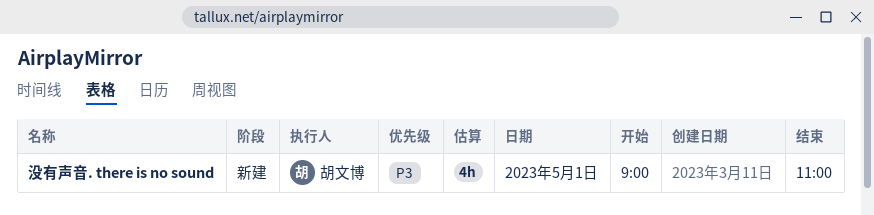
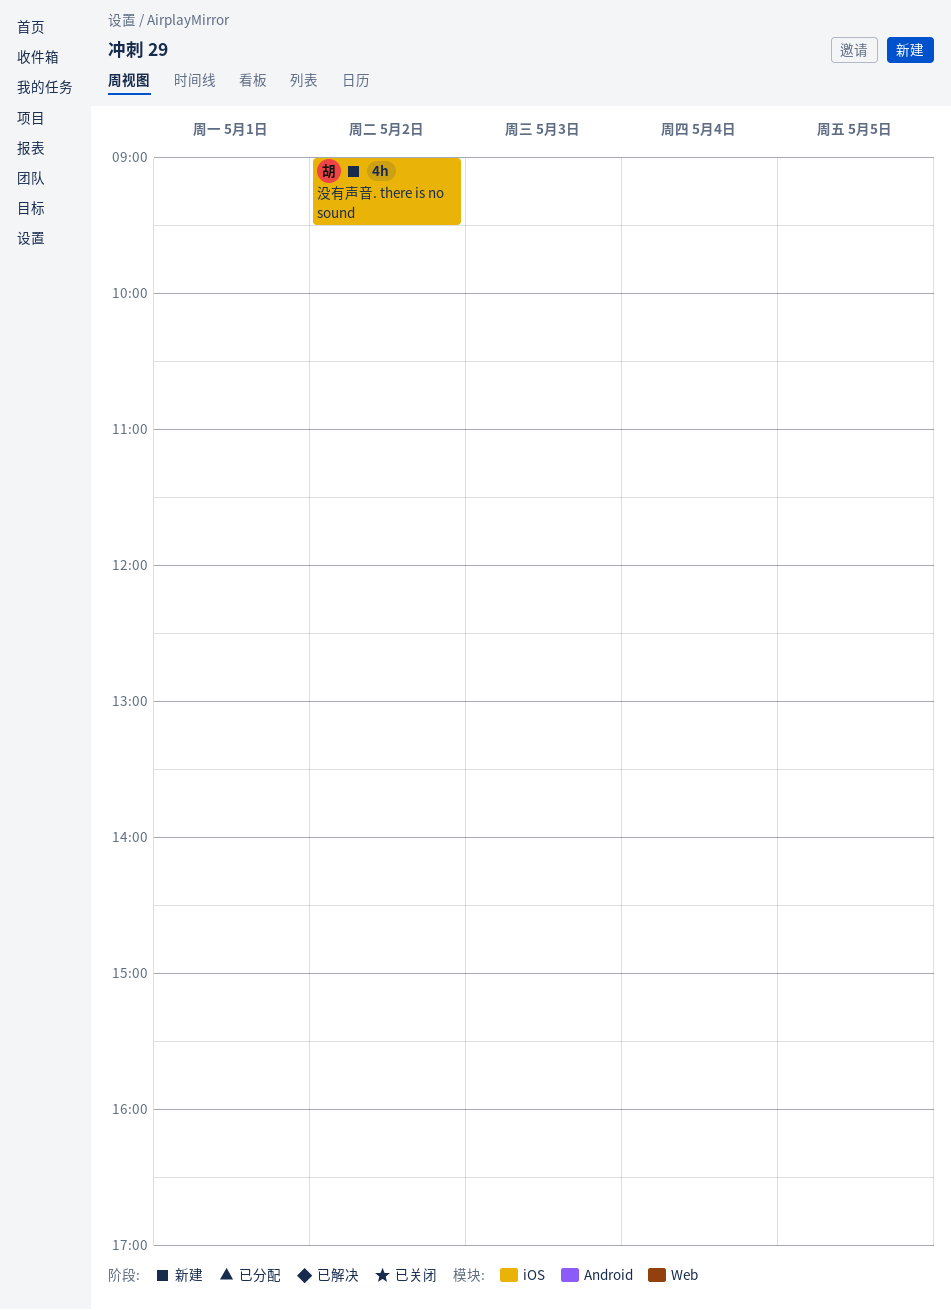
没有声音. there is no sound, day: May 1 -> May 2
没有声音. there is no sound, ends: 11:00 -> 09:30

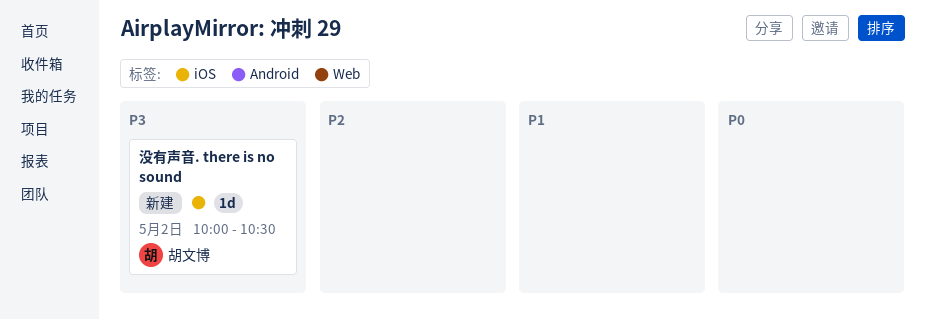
没有声音. there is no sound, estimate: 4h -> 1d
没有声音. there is no sound, begins: 09:00 -> 10:00
没有声音. there is no sound, ends: 09:30 -> 10:30

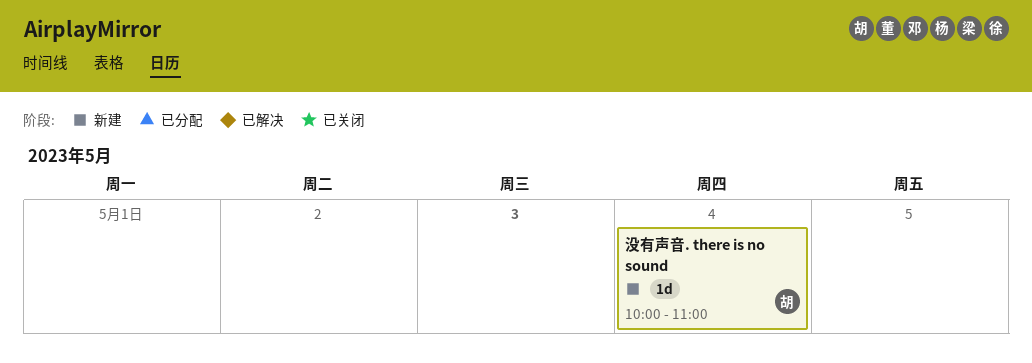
没有声音. there is no sound, day: May 2 -> May 4
没有声音. there is no sound, ends: 10:30 -> 11:00

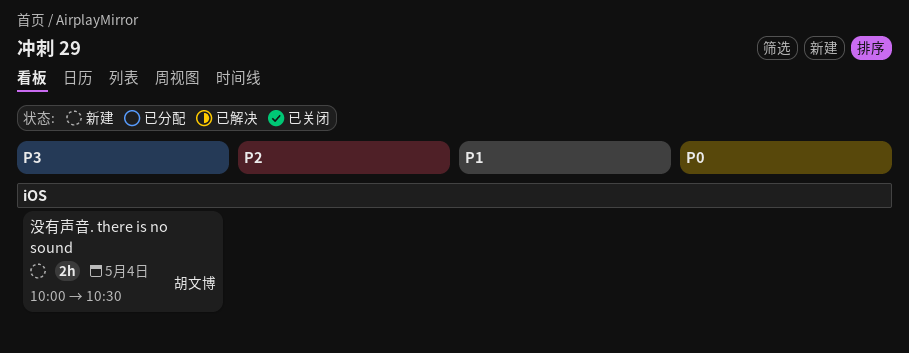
没有声音. there is no sound, estimate: 1d -> 2h
没有声音. there is no sound, ends: 11:00 -> 10:30

